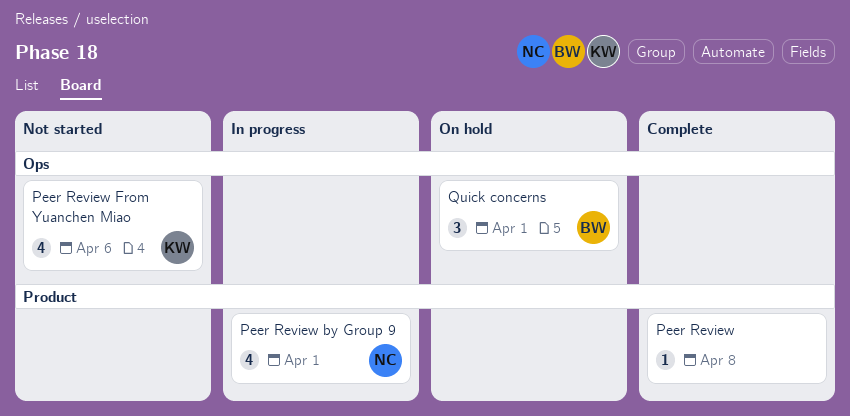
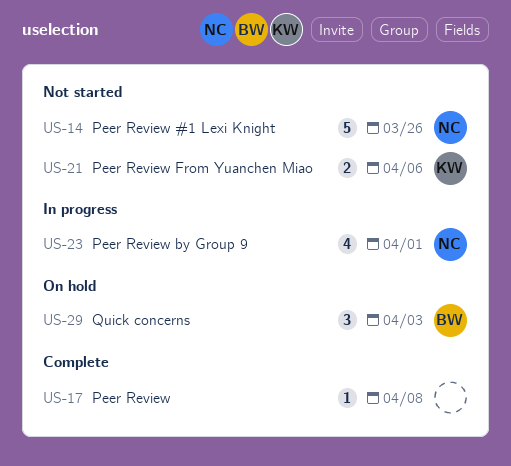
Peer Review #1 Lexi Knight: none -> present
Peer Review From Yuanchen Miao, estimate: 4 -> 2
Quick concerns, due: Apr 1 -> Apr 3

